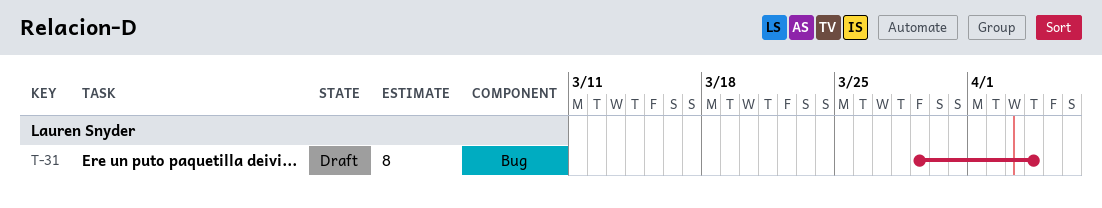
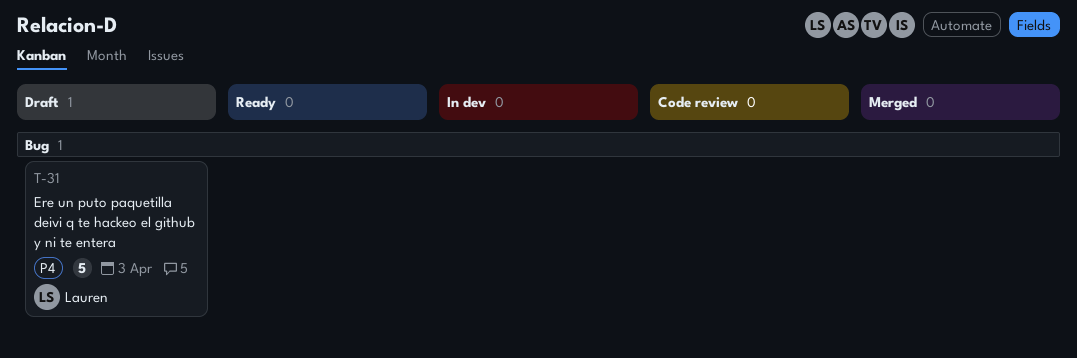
T-31, estimate: 8 -> 5
T-31, due: Apr 4 -> Apr 3

